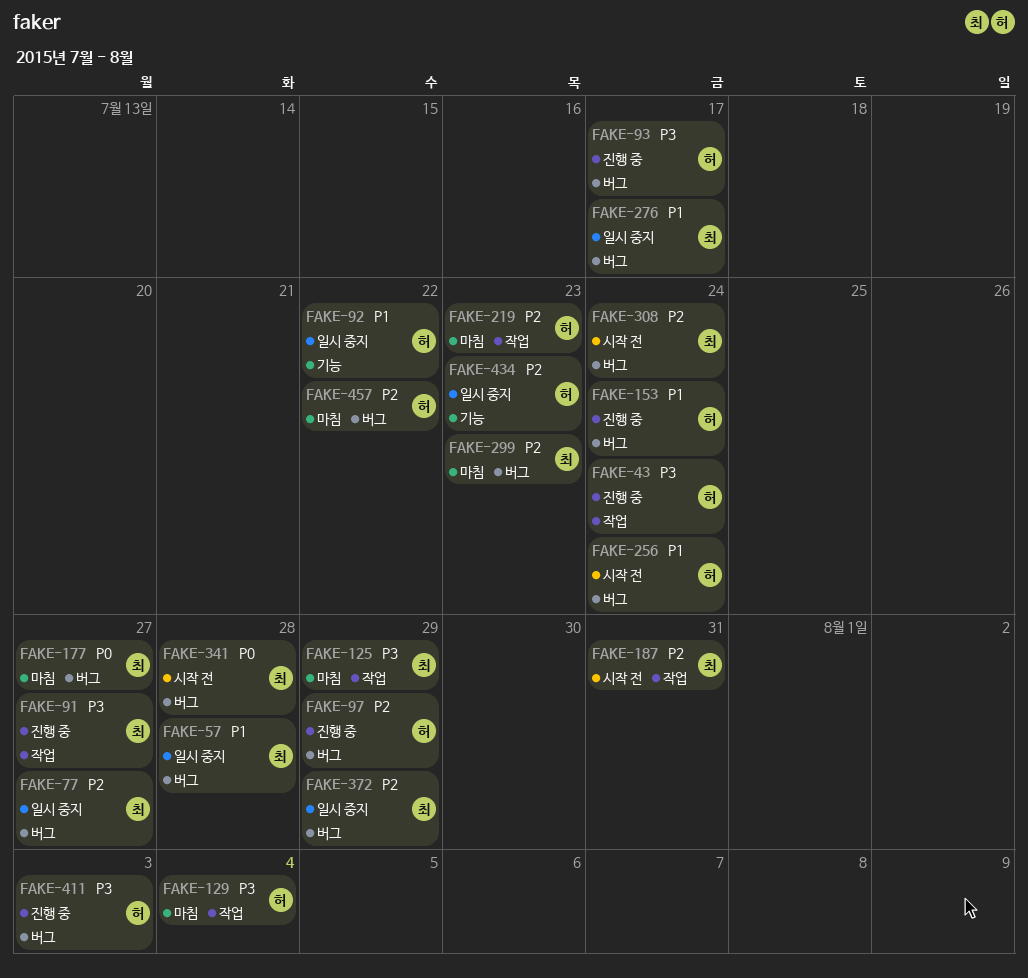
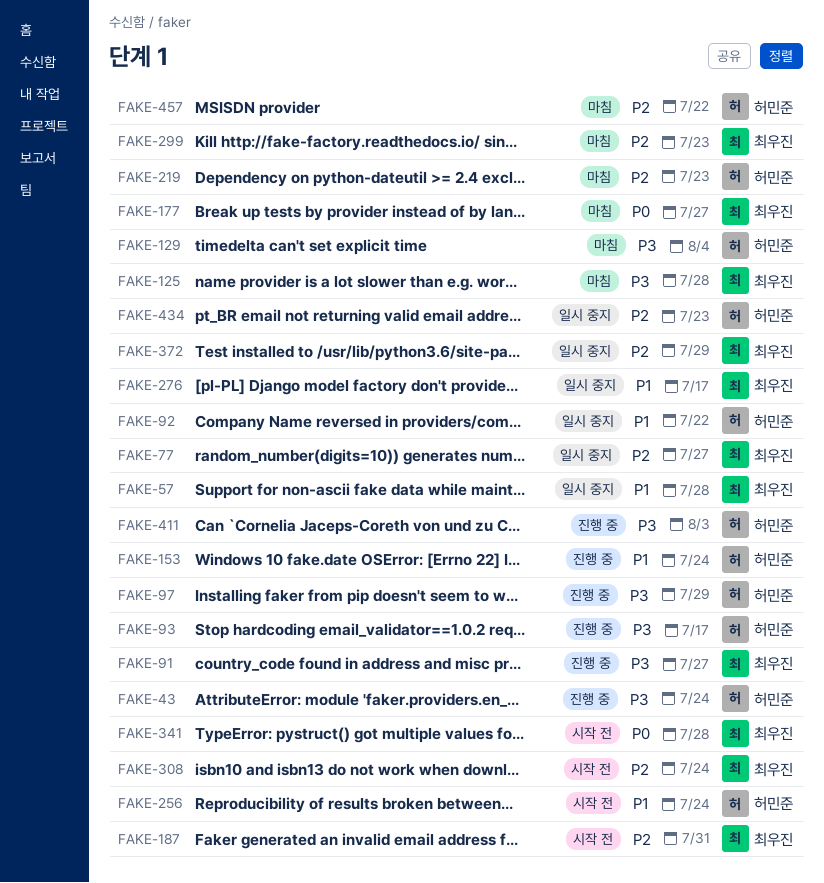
FAKE-97, priority: P2 -> P3
FAKE-125, due: Jul 29 -> Jul 28

